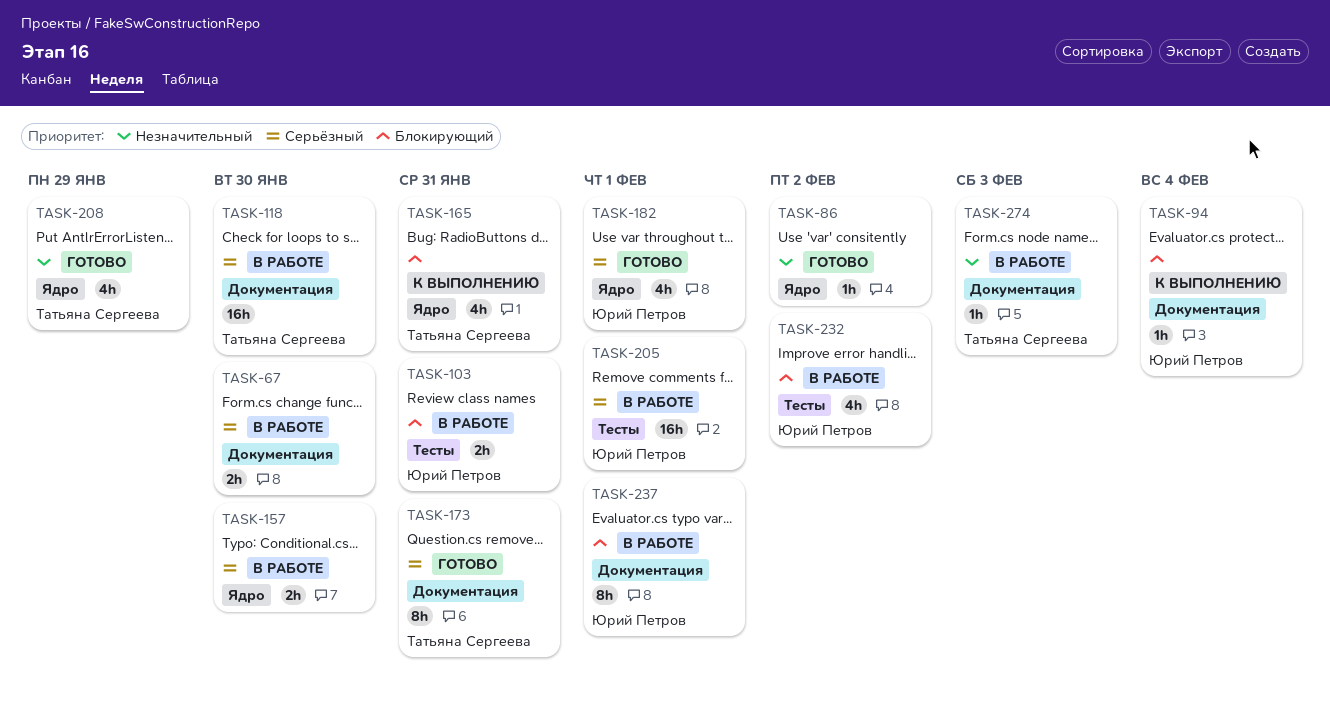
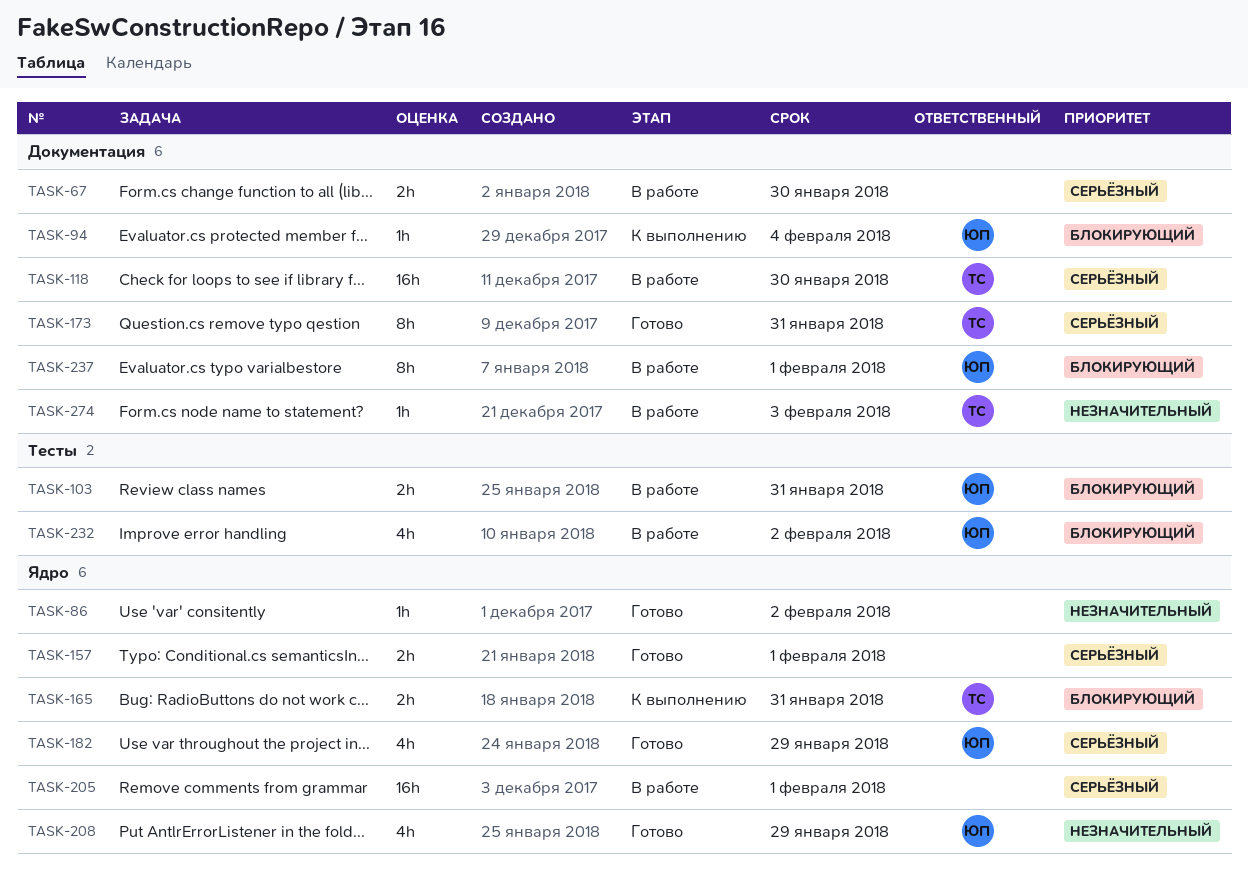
TASK-157, status: В работе -> Готово
TASK-157, due: Jan 30 -> Feb 1
TASK-165, estimate: 4h -> 2h
TASK-182, due: Feb 1 -> Jan 29
TASK-205, owner: Юрий Петров -> none
TASK-205, label: Тесты -> Ядро
TASK-208, owner: Татьяна Сергеева -> Юрий Петров

